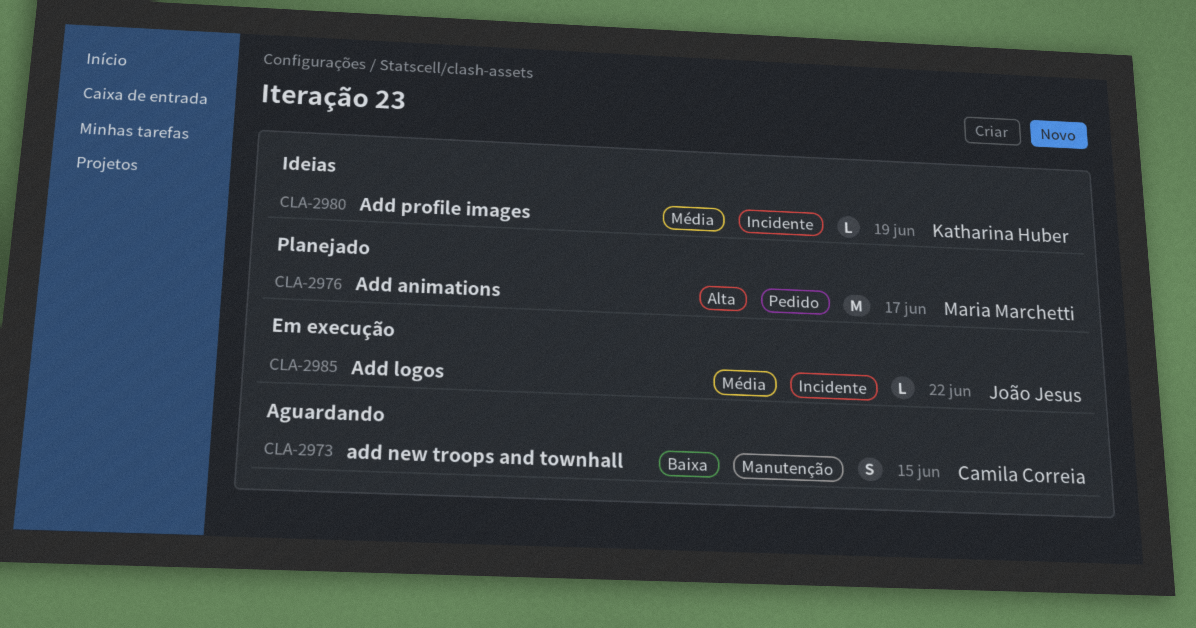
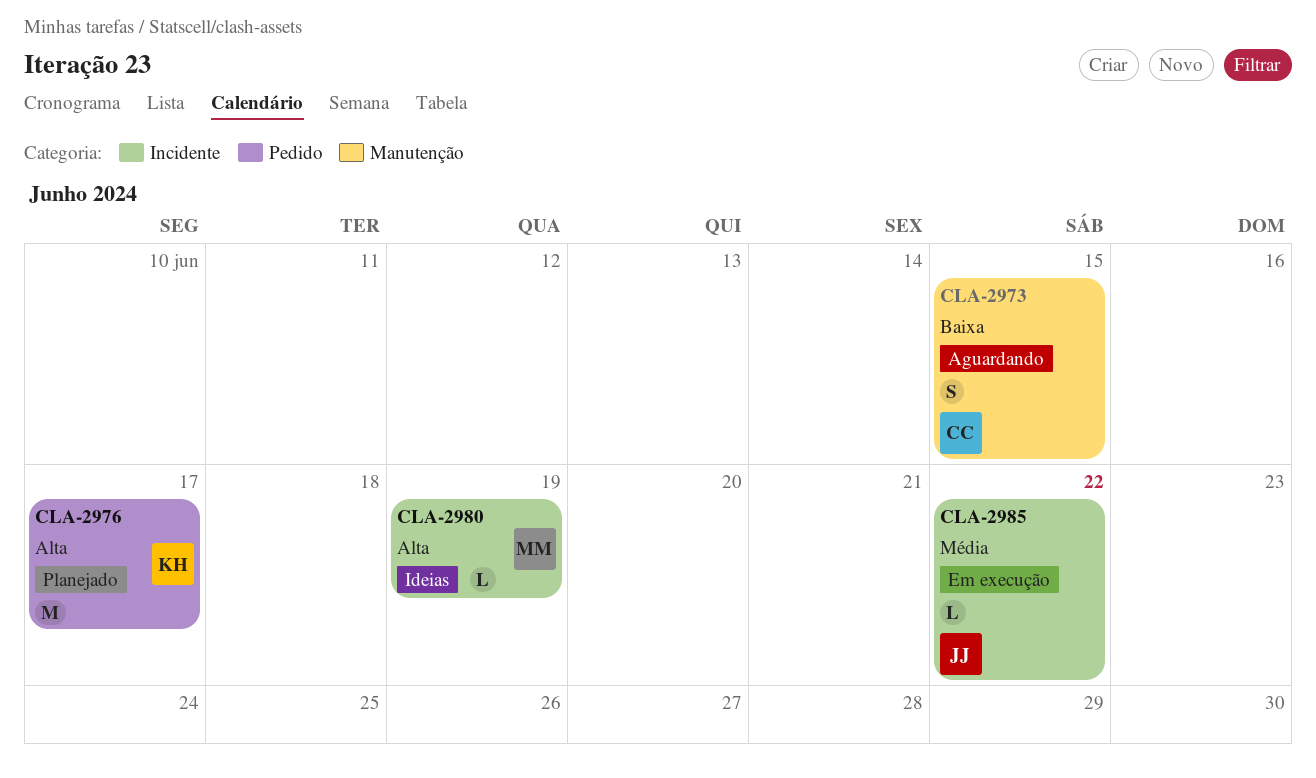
CLA-2976, owner: Maria Marchetti -> Katharina Huber
CLA-2980, owner: Katharina Huber -> Maria Marchetti
CLA-2980, priority: Média -> Alta

